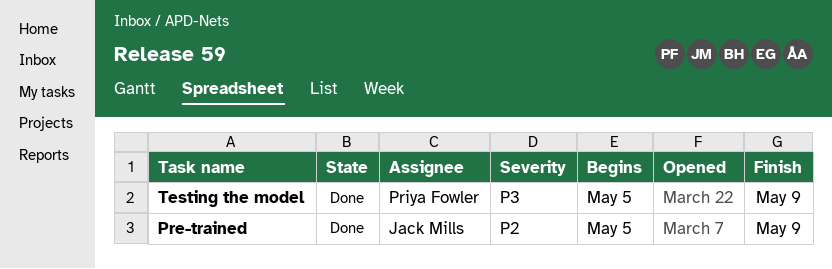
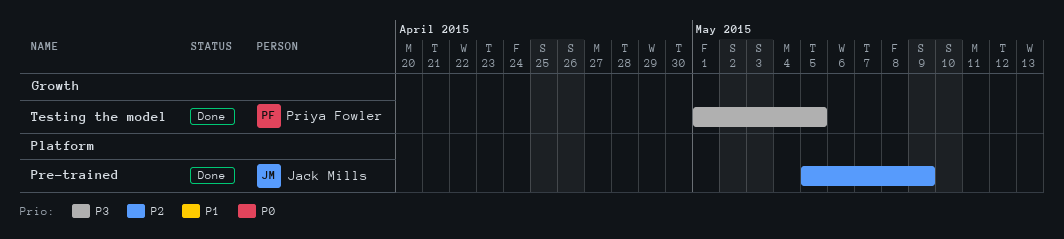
Testing the model, start: May 5 -> May 1
Testing the model, due: May 9 -> May 5

